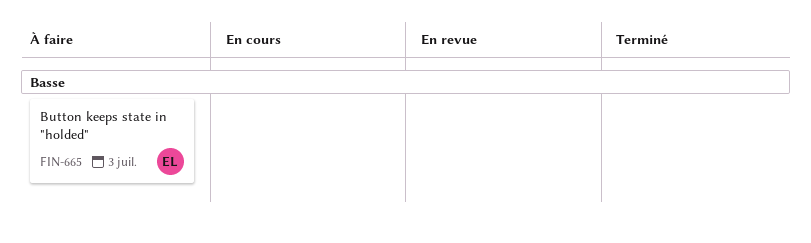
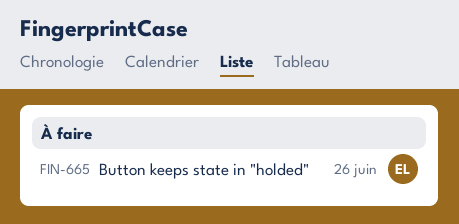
FIN-665, due: Jul 3 -> Jun 26

